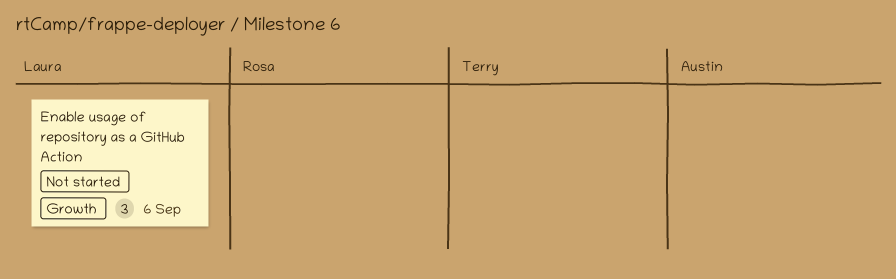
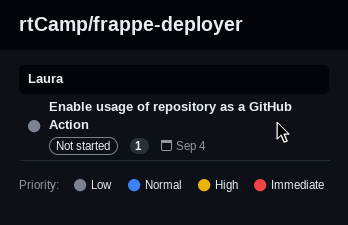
Enable usage of repository as a GitHub Action, estimate: 3 -> 1
Enable usage of repository as a GitHub Action, due: Sep 6 -> Sep 4

